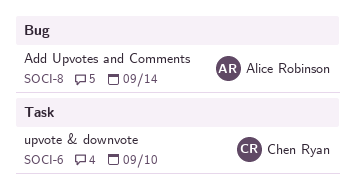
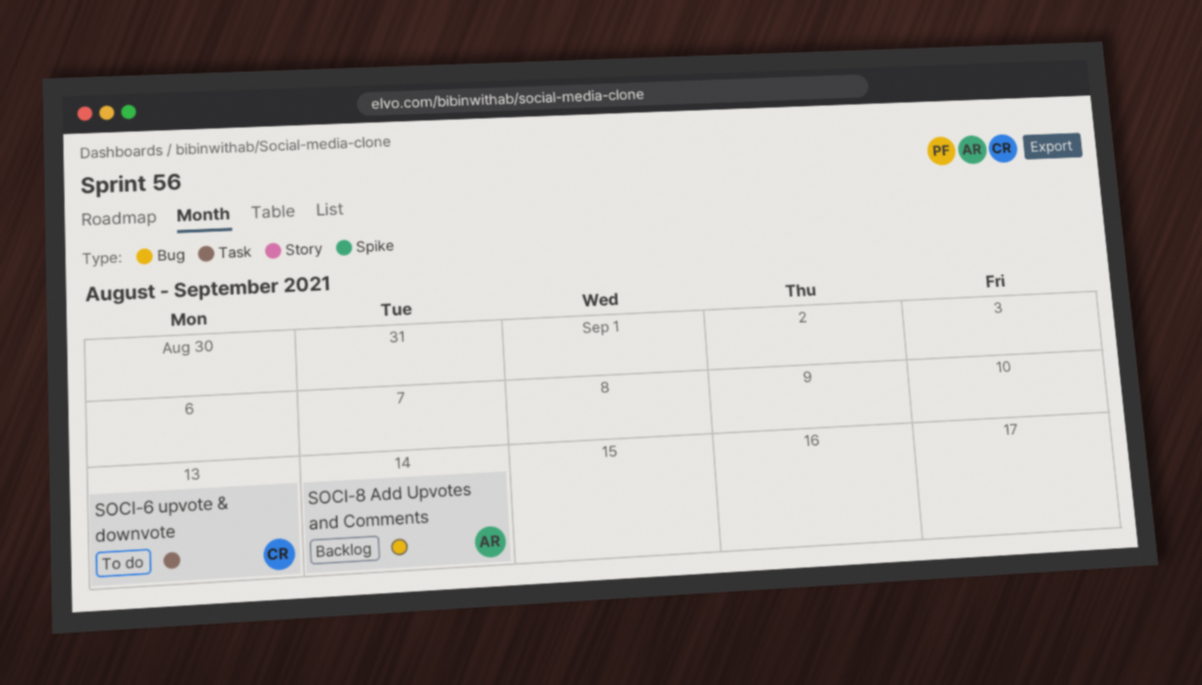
SOCI-6, due: Sep 10 -> Sep 13

